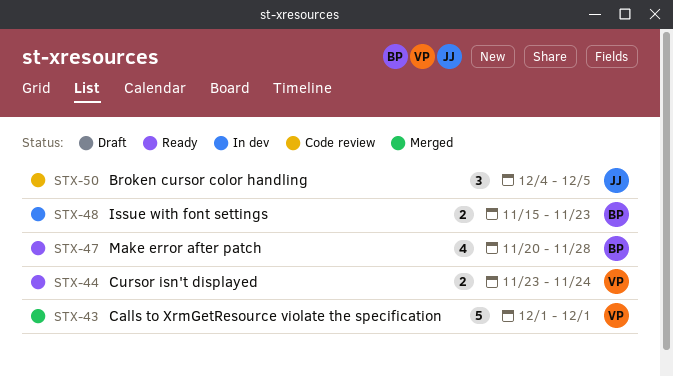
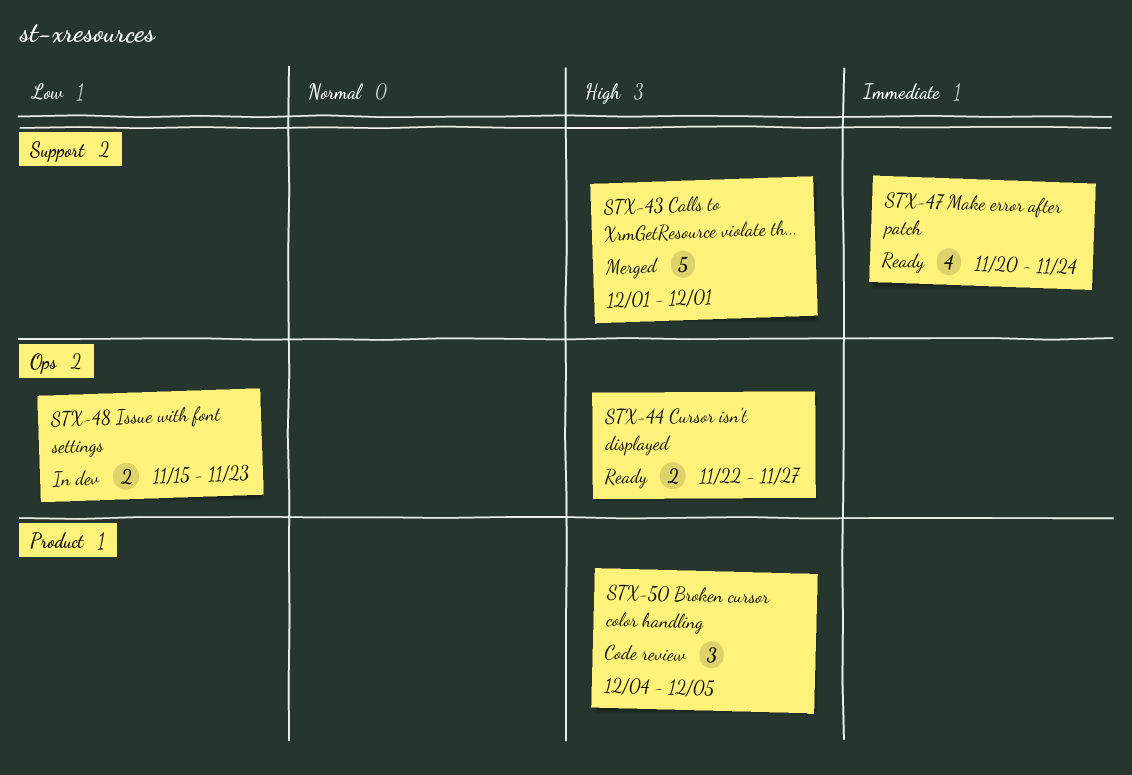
STX-44, start: Nov 23 -> Nov 22
STX-44, due: Nov 24 -> Nov 27
STX-47, due: Nov 28 -> Nov 24

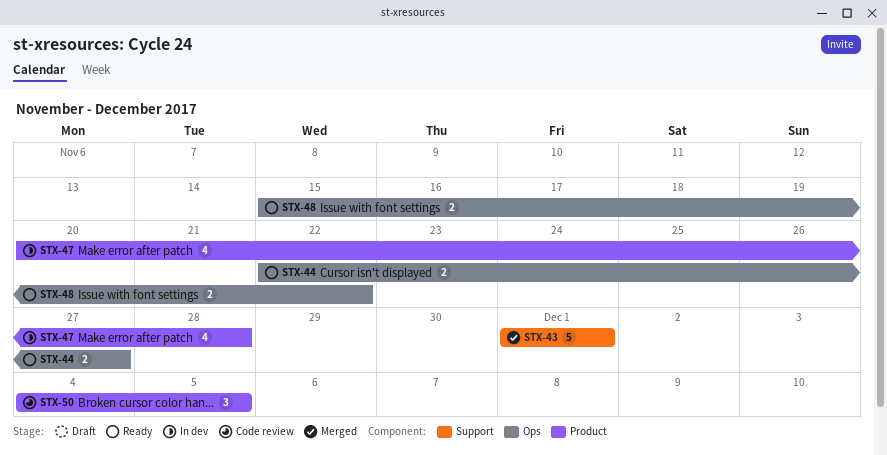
STX-47, status: Ready -> In dev
STX-47, label: Support -> Product
STX-47, due: Nov 24 -> Nov 28
STX-48, status: In dev -> Ready
STX-48, due: Nov 23 -> Nov 22

